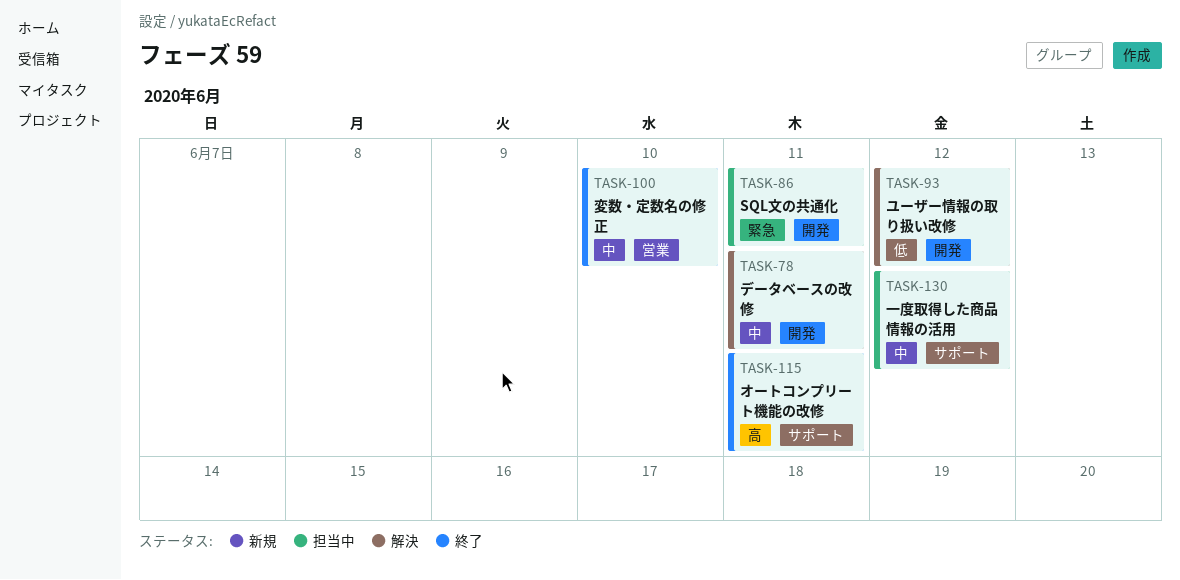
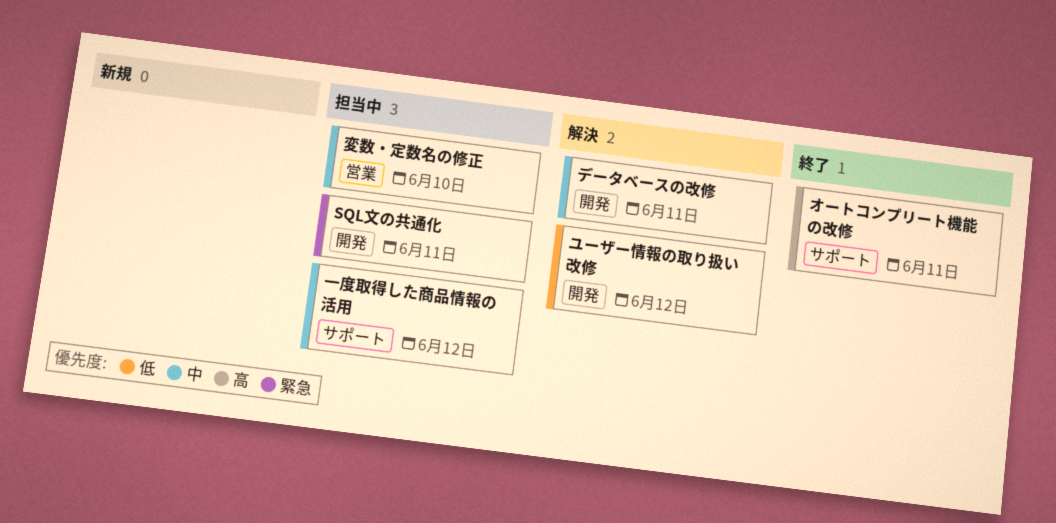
変数・定数名の修正, status: 終了 -> 担当中

